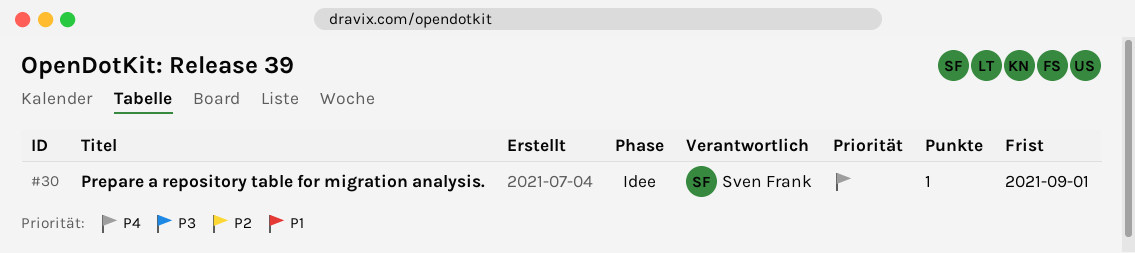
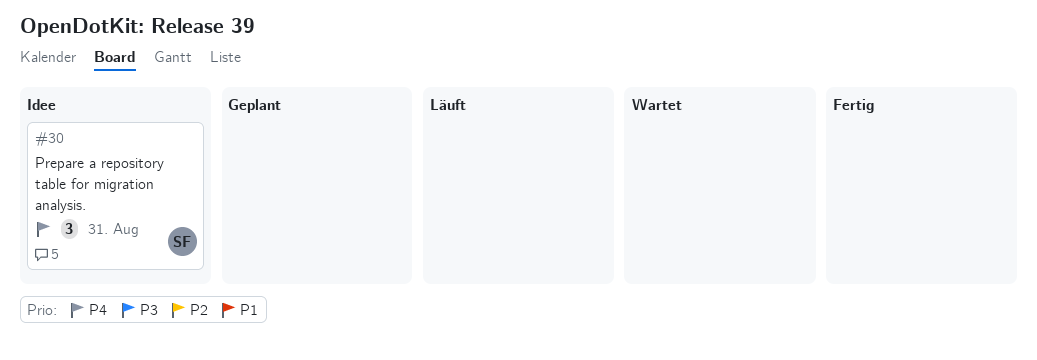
#30, estimate: 1 -> 3
#30, due: Sep 1 -> Aug 31

